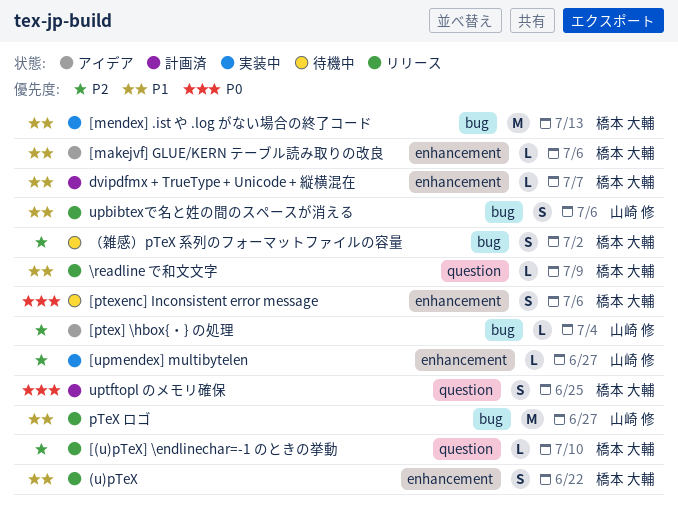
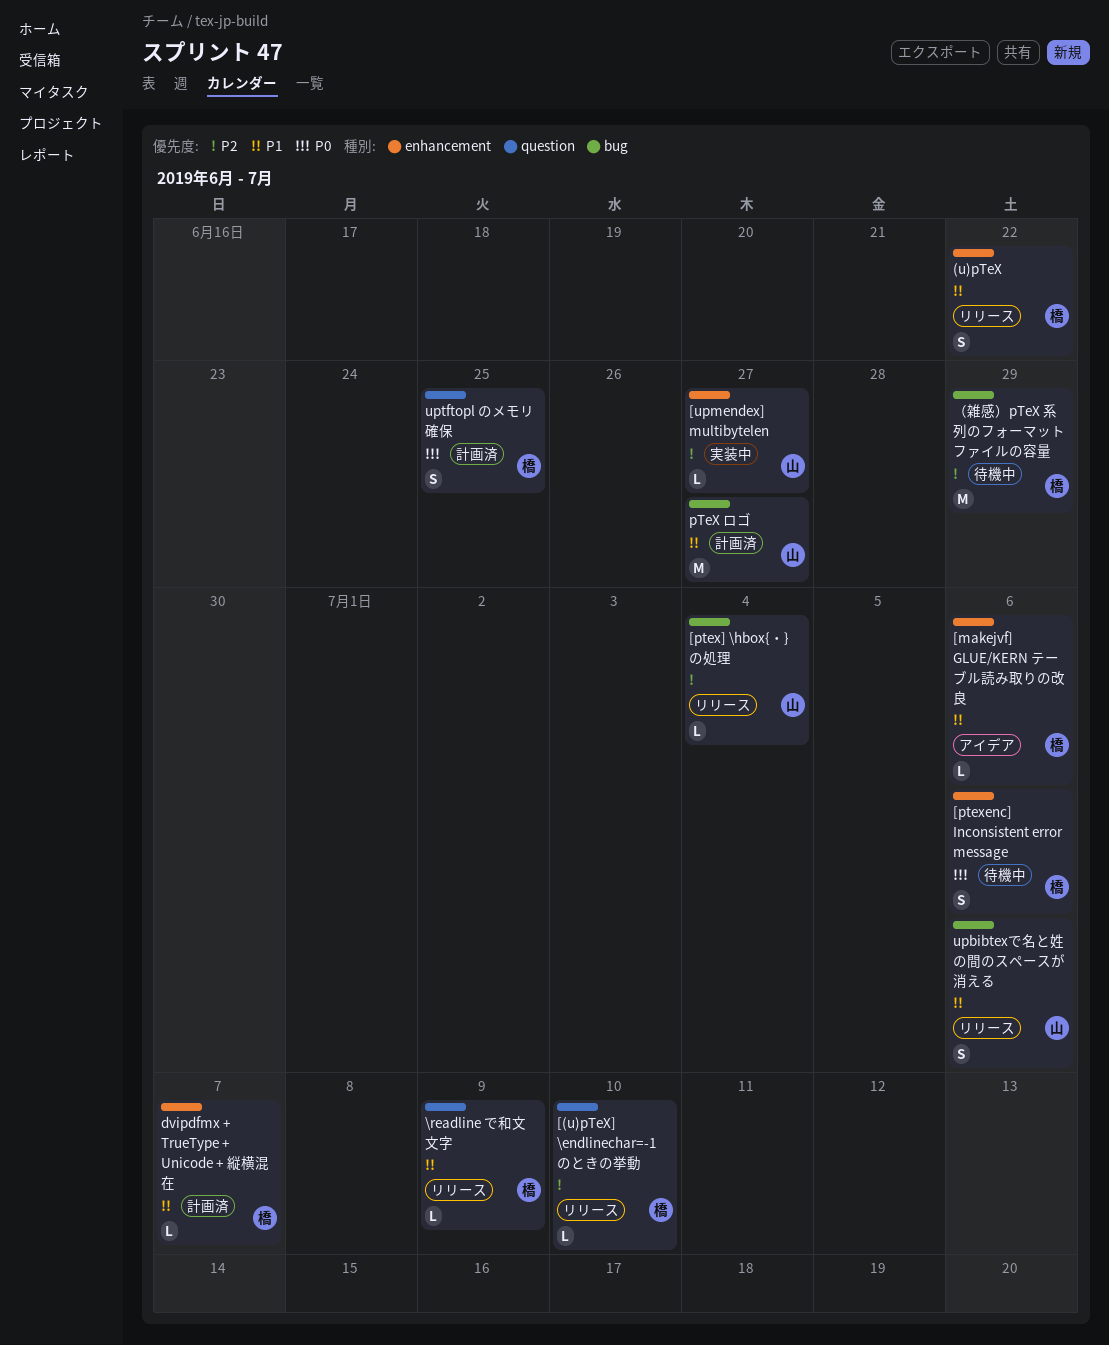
[mendex] .ist や .log がない場合の終了コード: present -> none
[ptex] \hbox{・} の処理, status: アイデア -> リリース
pTeX ロゴ, status: リリース -> 計画済
（雑感）pTeX 系列のフォーマットファイルの容量, estimate: S -> M
（雑感）pTeX 系列のフォーマットファイルの容量, due: Jul 2 -> Jun 29

